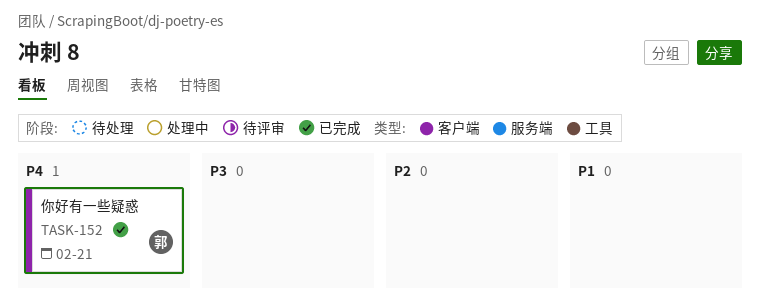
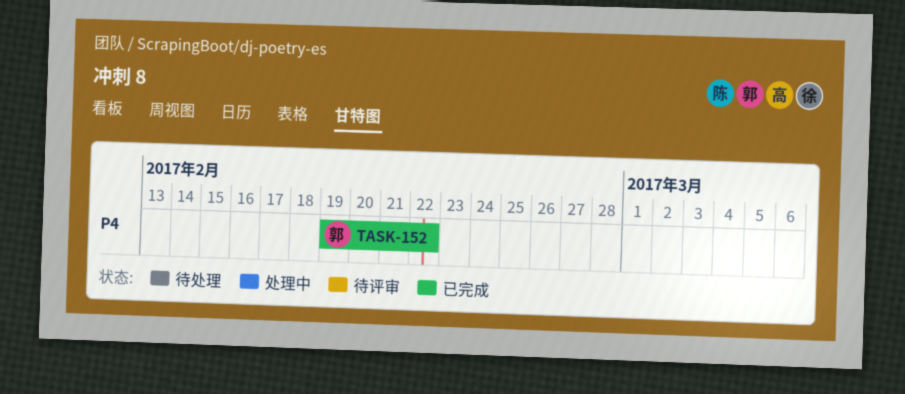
TASK-152, due: Feb 21 -> Feb 22

